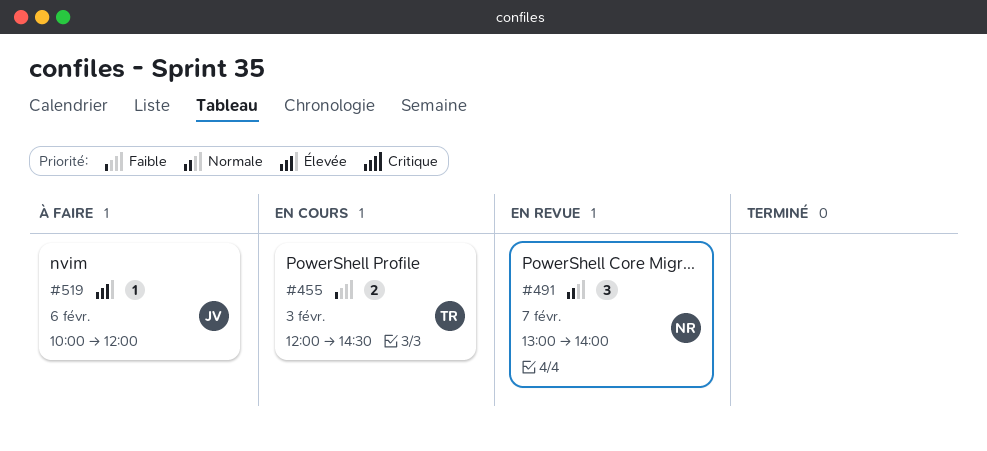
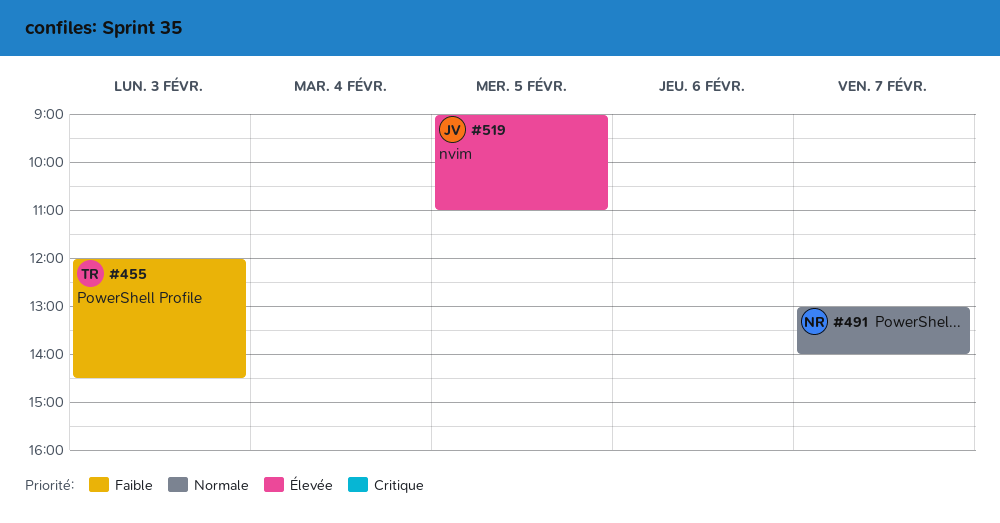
#519, day: Feb 6 -> Feb 5
#519, begins: 10:00 -> 09:00
#519, ends: 12:00 -> 11:00

